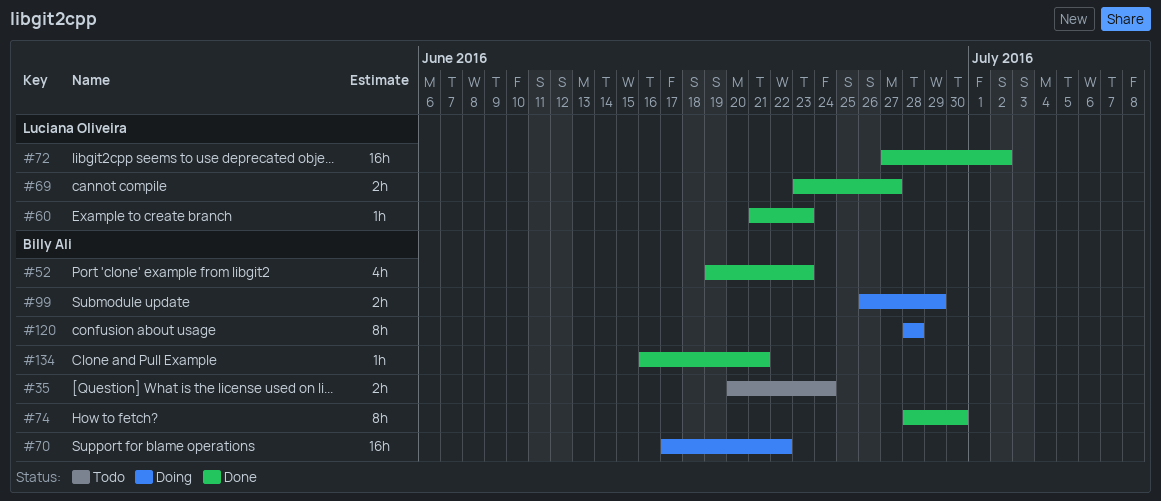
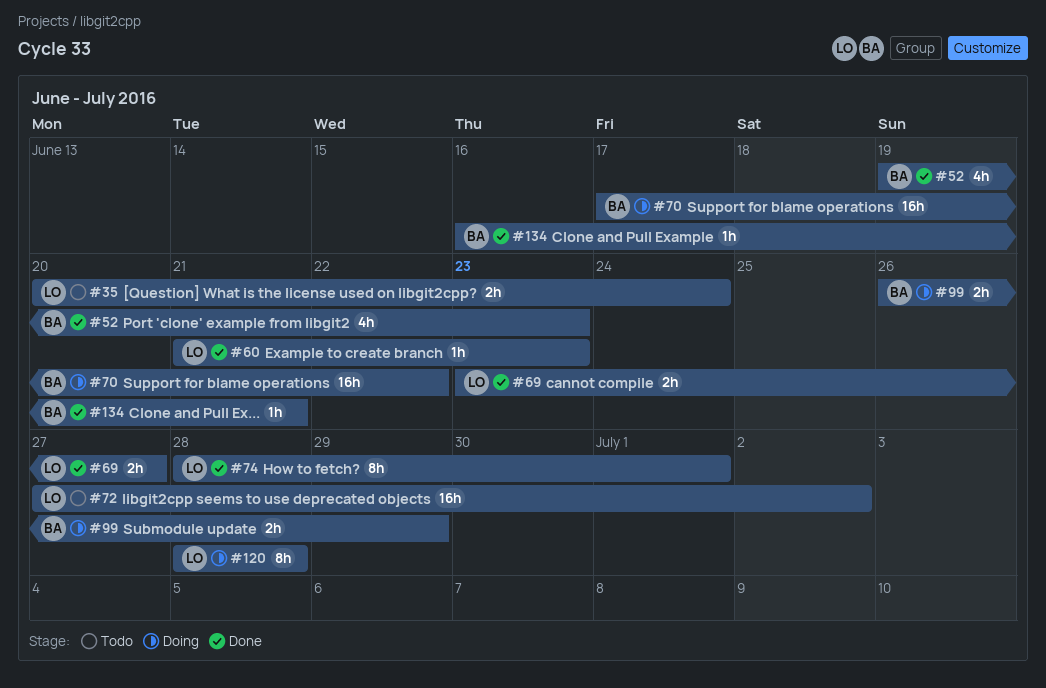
#35, owner: Billy Ali -> Luciana Oliveira
#72, status: Done -> Todo
#74, owner: Billy Ali -> Luciana Oliveira
#74, due: Jun 30 -> Jul 1
#120, owner: Billy Ali -> Luciana Oliveira

